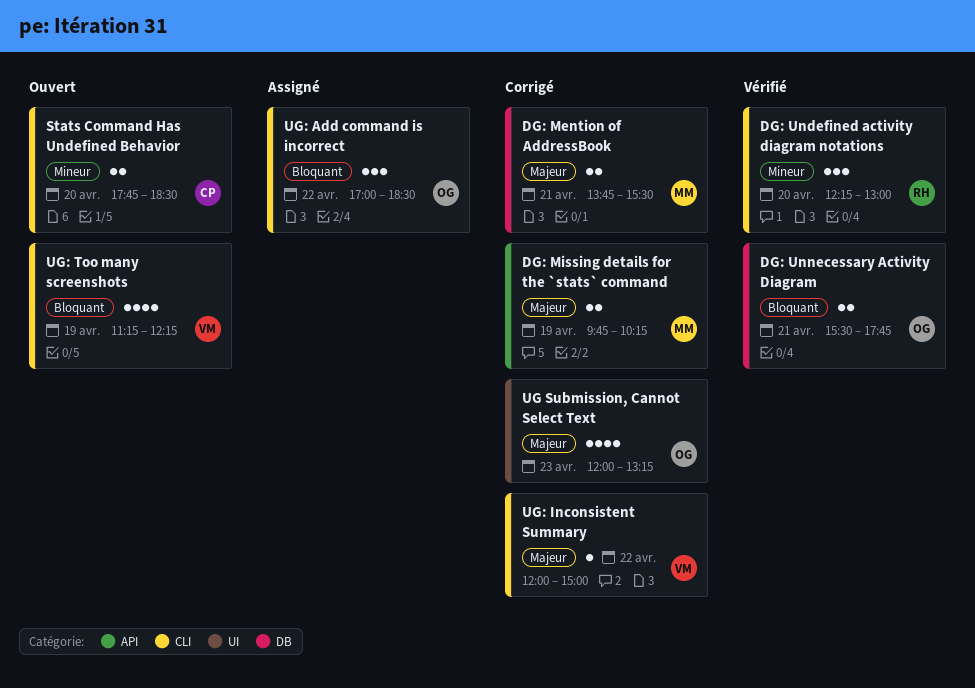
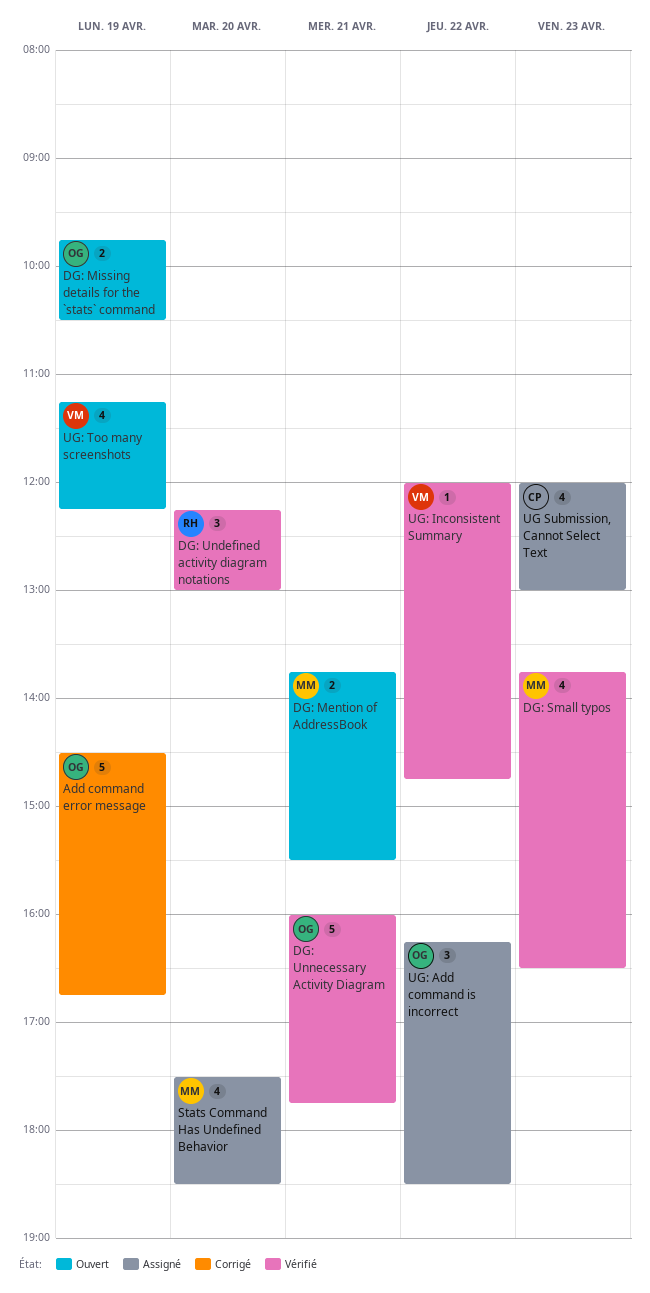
Add command error message: none -> present
DG: Mention of AddressBook, status: Corrigé -> Ouvert
DG: Missing details for the `stats` command, status: Corrigé -> Ouvert
DG: Missing details for the `stats` command, owner: MM -> OG
DG: Missing details for the `stats` command, ends: 10:15 -> 10:30
DG: Small typos: none -> present
DG: Unnecessary Activity Diagram, estimate: 2 -> 5
DG: Unnecessary Activity Diagram, begins: 15:30 -> 16:00
Stats Command Has Undefined Behavior, status: Ouvert -> Assigné
Stats Command Has Undefined Behavior, owner: CP -> MM
Stats Command Has Undefined Behavior, estimate: 2 -> 4
Stats Command Has Undefined Behavior, begins: 17:45 -> 17:30
UG Submission, Cannot Select Text, status: Corrigé -> Assigné
UG Submission, Cannot Select Text, owner: OG -> CP
UG Submission, Cannot Select Text, ends: 13:15 -> 13:00
UG: Add command is incorrect, begins: 17:00 -> 16:15
UG: Inconsistent Summary, status: Corrigé -> Vérifié
UG: Inconsistent Summary, ends: 15:00 -> 14:45

